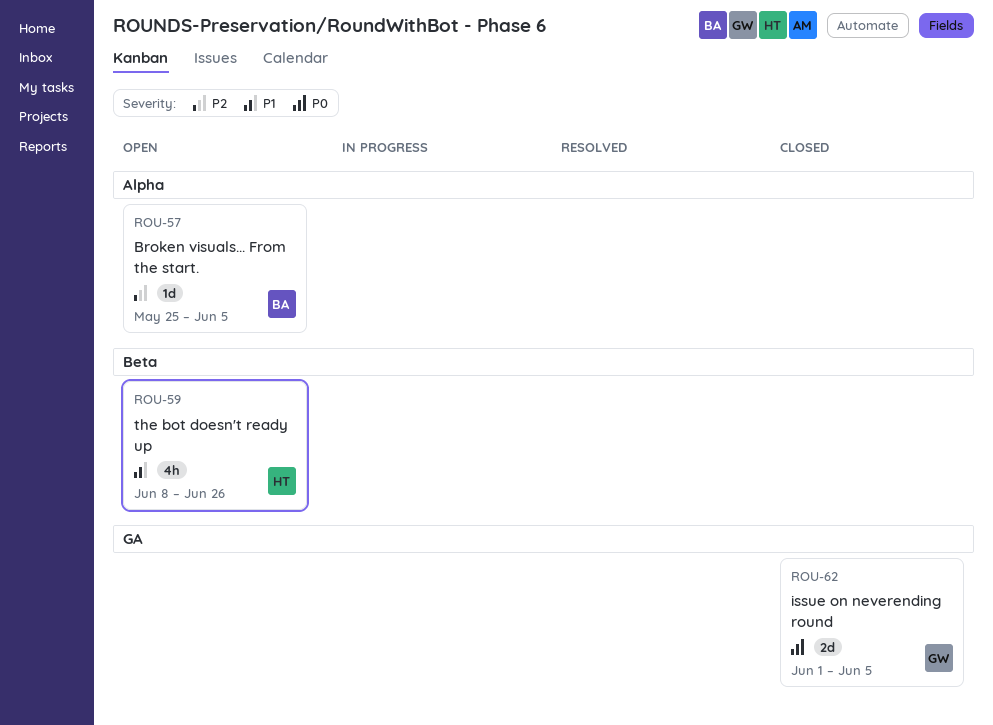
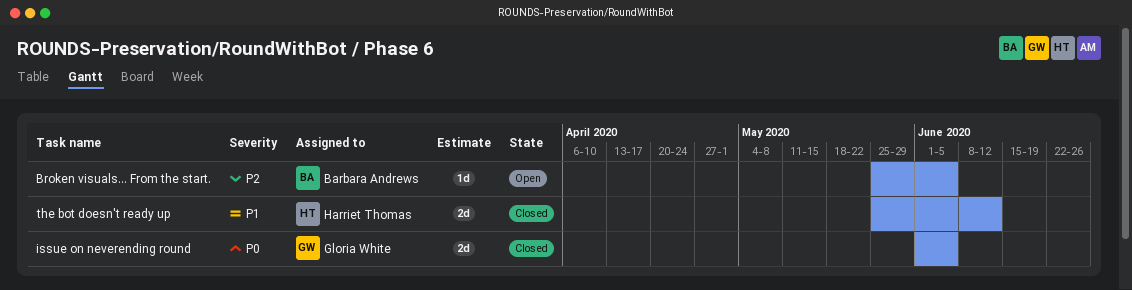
the bot doesn't ready up, status: Open -> Closed
the bot doesn't ready up, estimate: 4h -> 2d
the bot doesn't ready up, start: Jun 8 -> May 25
the bot doesn't ready up, due: Jun 26 -> Jun 12

